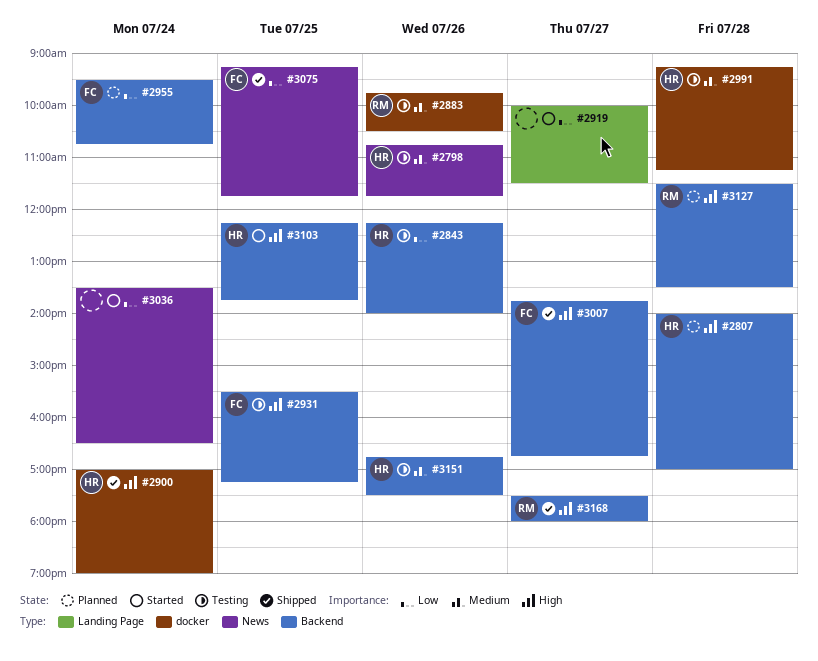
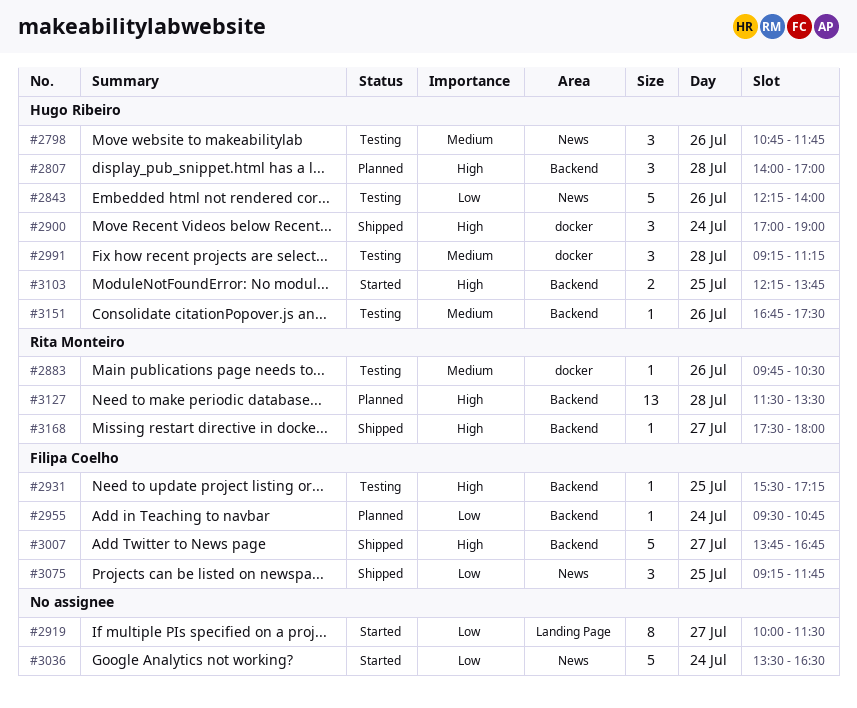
#2843, label: Backend -> News

